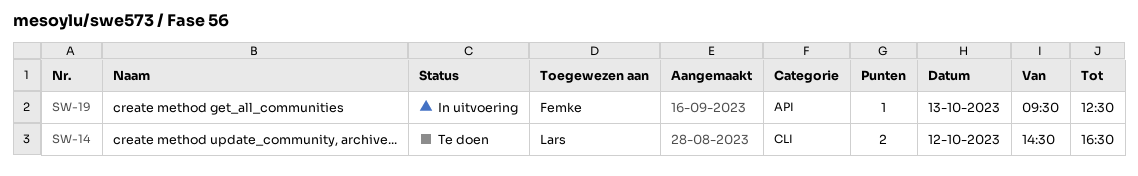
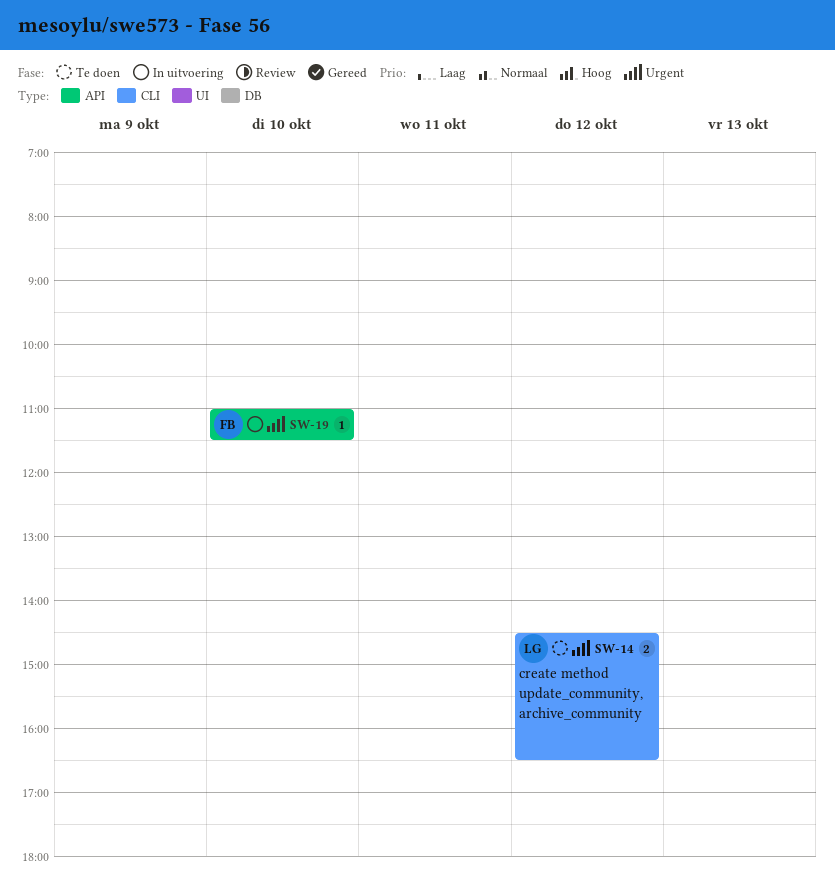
SW-19, day: Oct 13 -> Oct 10
SW-19, begins: 09:30 -> 11:00
SW-19, ends: 12:30 -> 11:30

